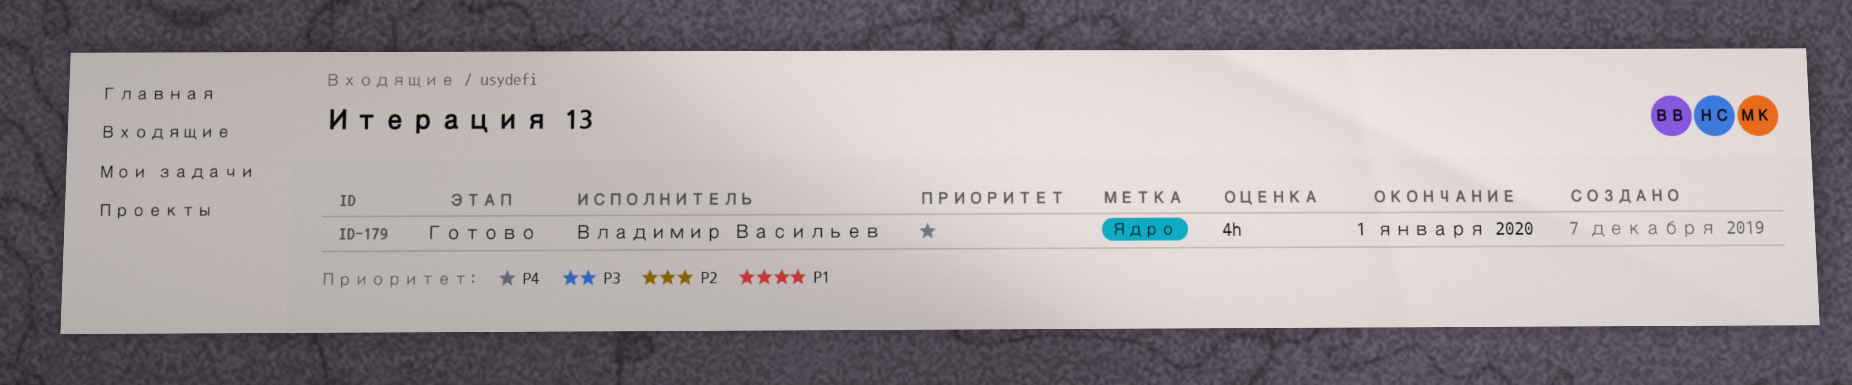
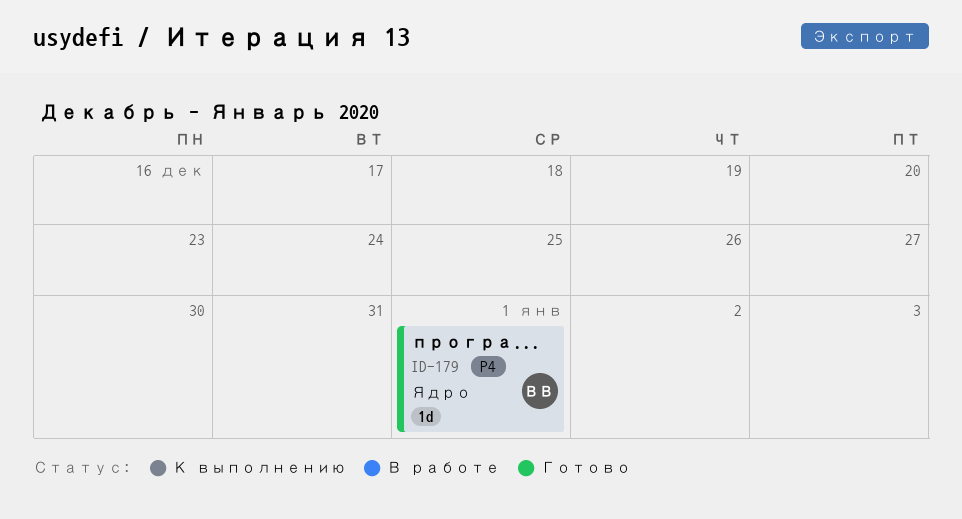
ID-179, estimate: 4h -> 1d

